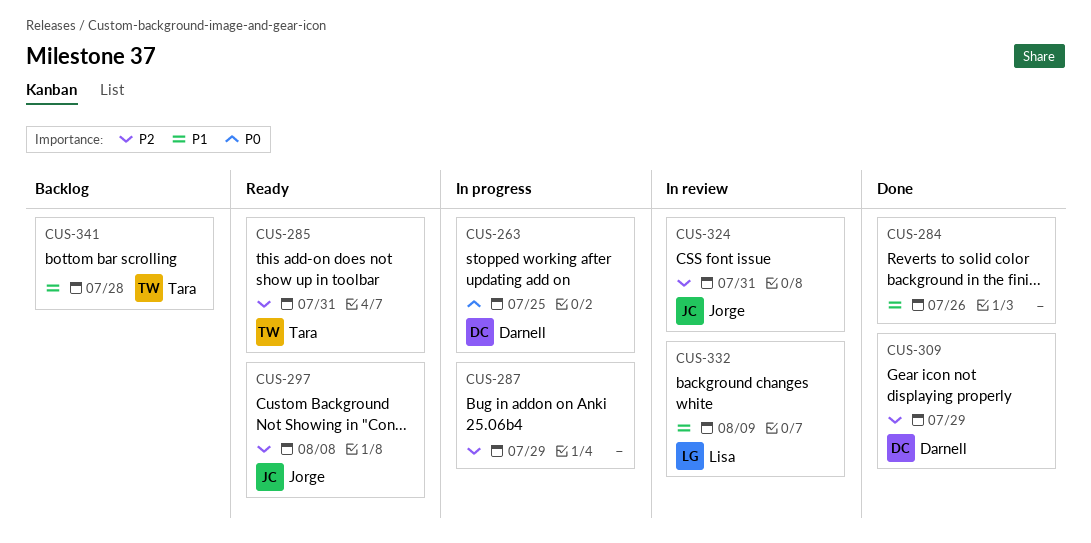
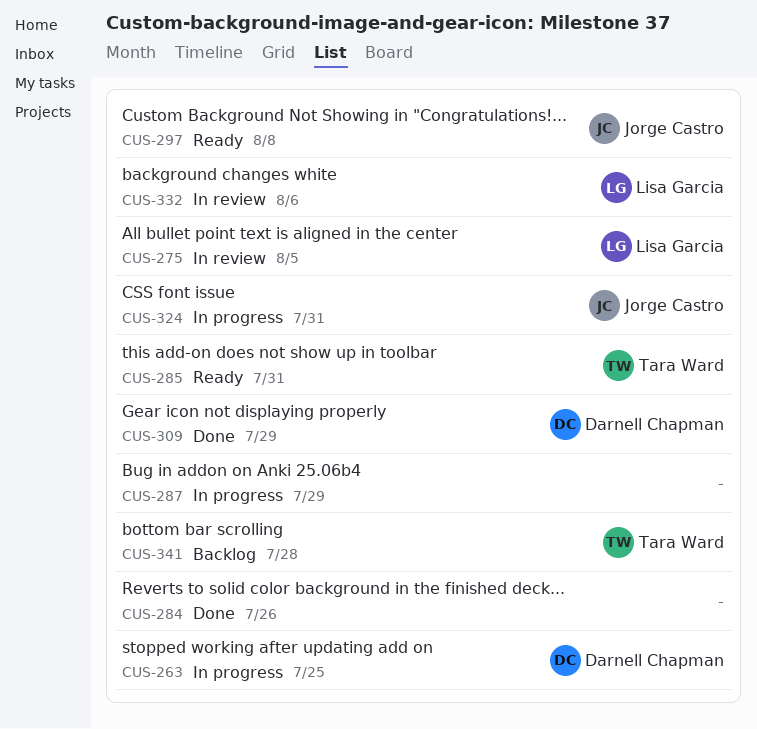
CUS-275: none -> present
CUS-324, status: In review -> In progress
CUS-332, due: Aug 9 -> Aug 6

